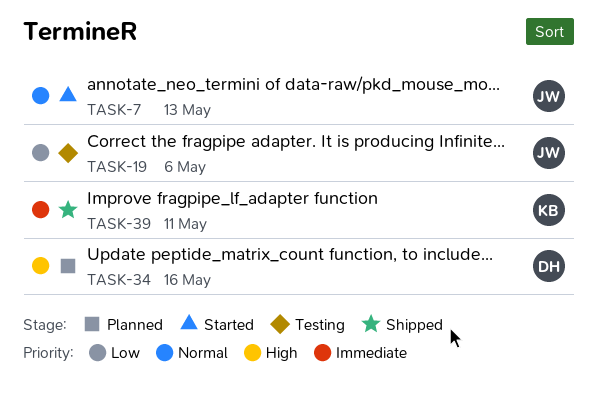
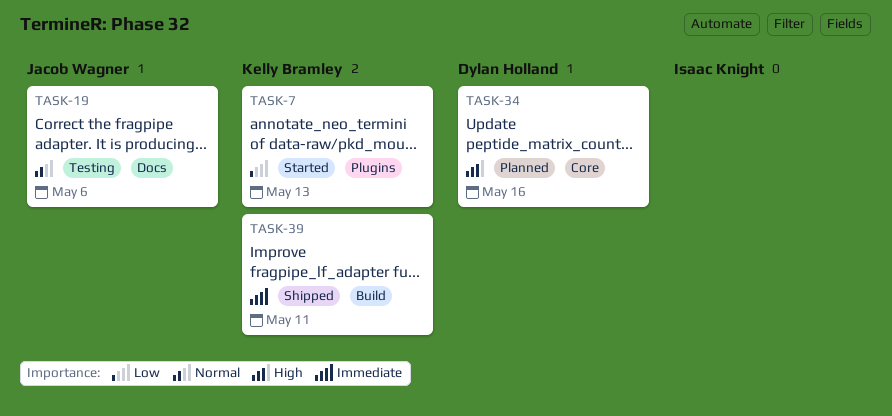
TASK-7, owner: Jacob Wagner -> Kelly Bramley
TASK-7, priority: Normal -> Low
TASK-19, priority: Low -> Normal

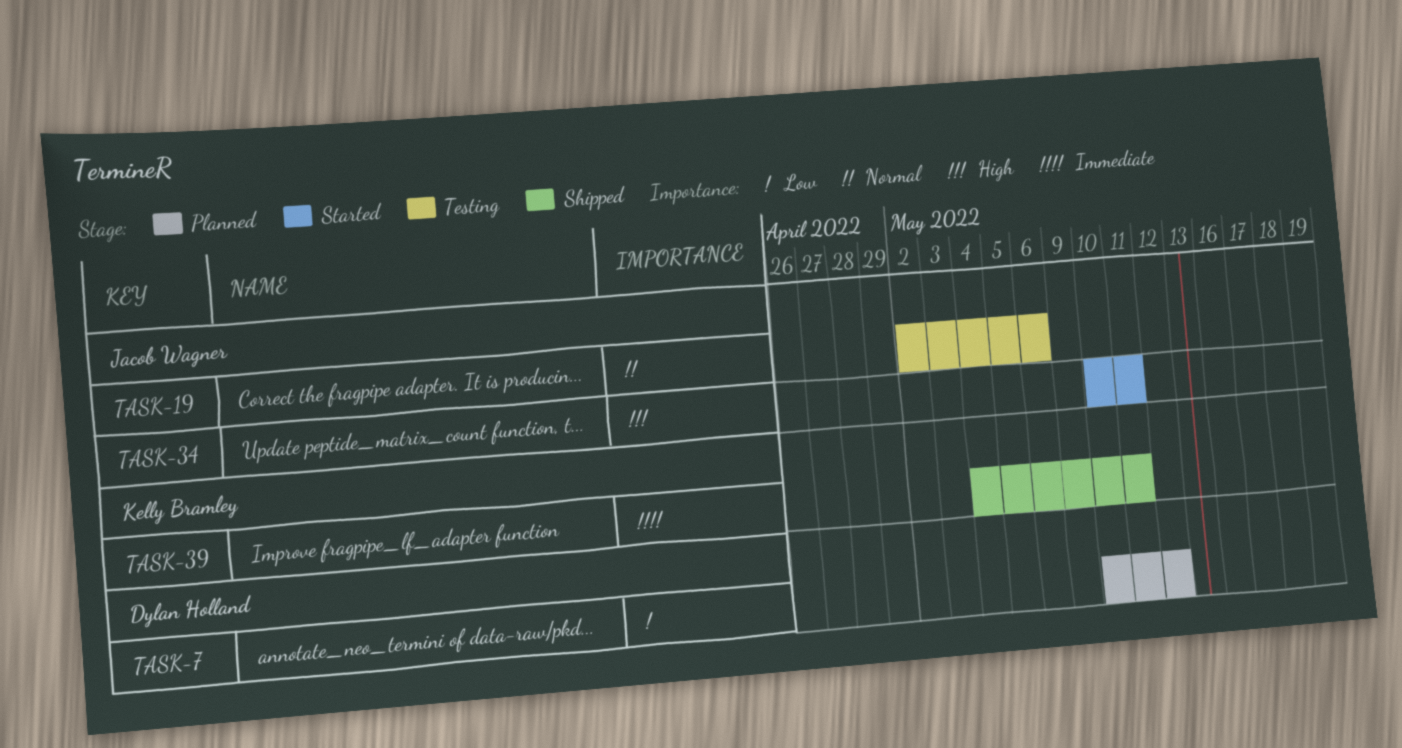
TASK-7, status: Started -> Planned
TASK-7, owner: Kelly Bramley -> Dylan Holland
TASK-7, due: May 13 -> May 12
TASK-34, status: Planned -> Started
TASK-34, owner: Dylan Holland -> Jacob Wagner
TASK-34, due: May 16 -> May 11

